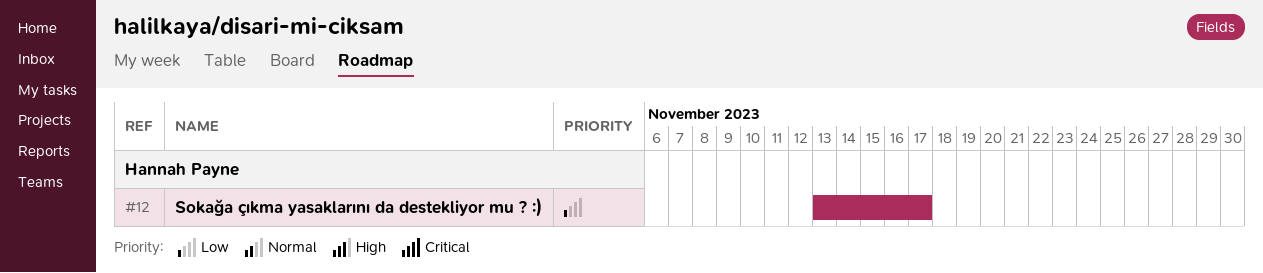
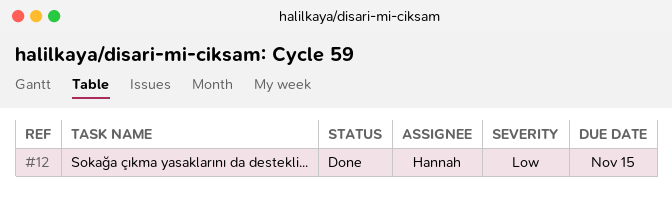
#12, due: Nov 17 -> Nov 15

